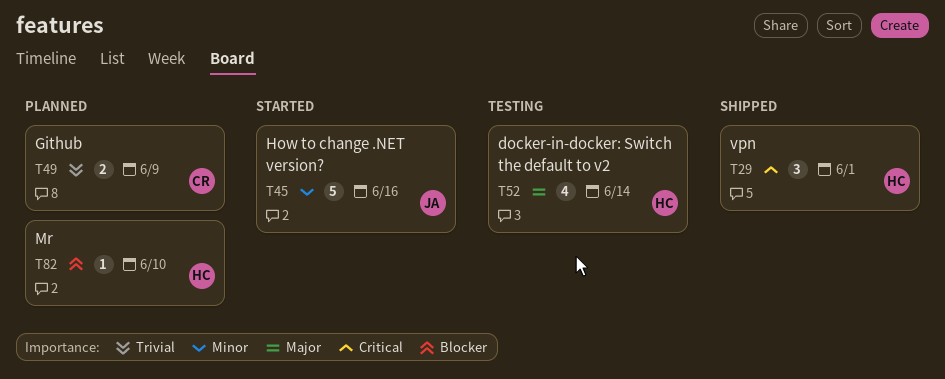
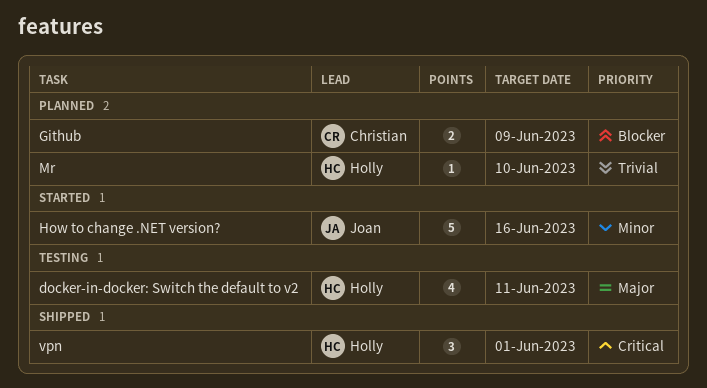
docker-in-docker: Switch the default to v2, due: Jun 14 -> Jun 11
Github, priority: Trivial -> Blocker
Mr, priority: Blocker -> Trivial

